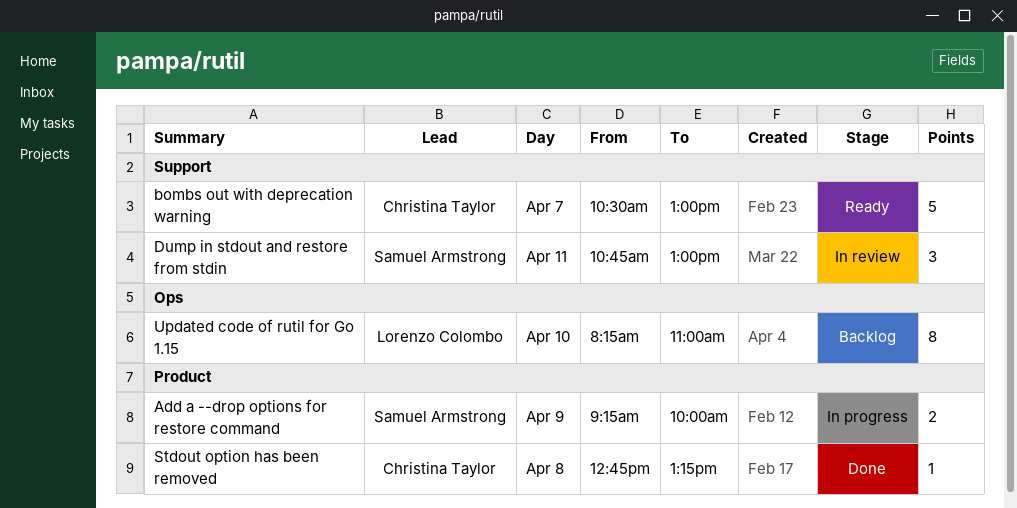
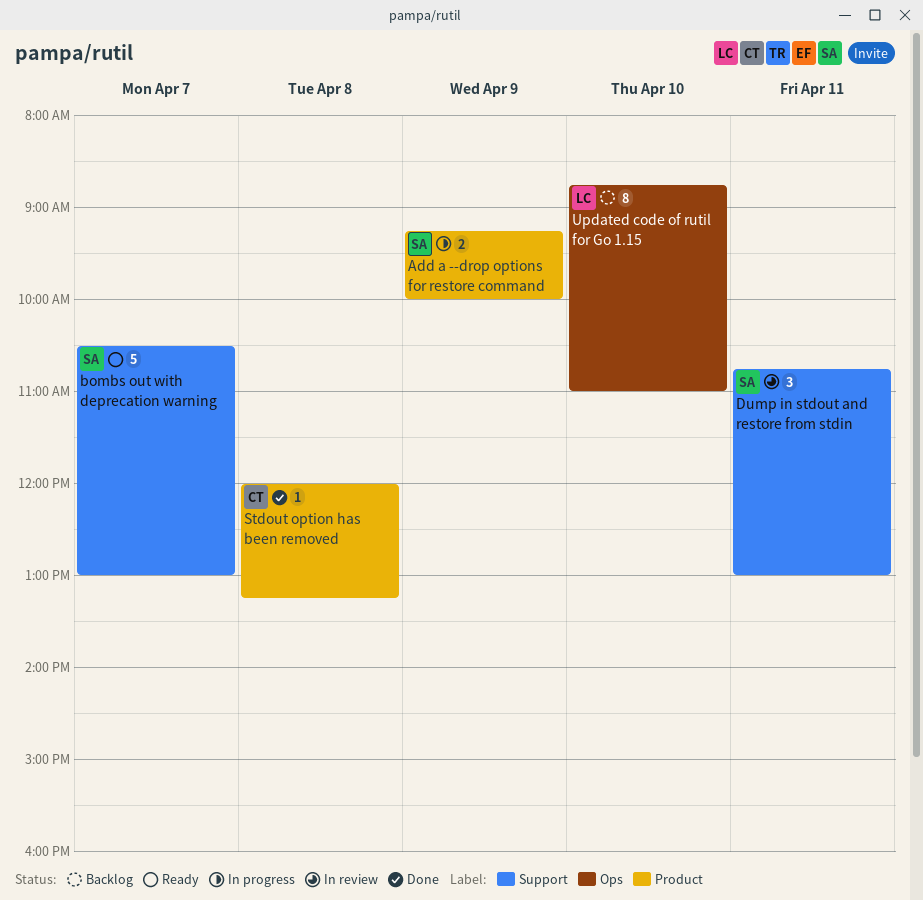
bombs out with deprecation warning, owner: Christina Taylor -> Samuel Armstrong
Stdout option has been removed, begins: 12:45 -> 12:00
Updated code of rutil for Go 1.15, begins: 08:15 -> 08:45

